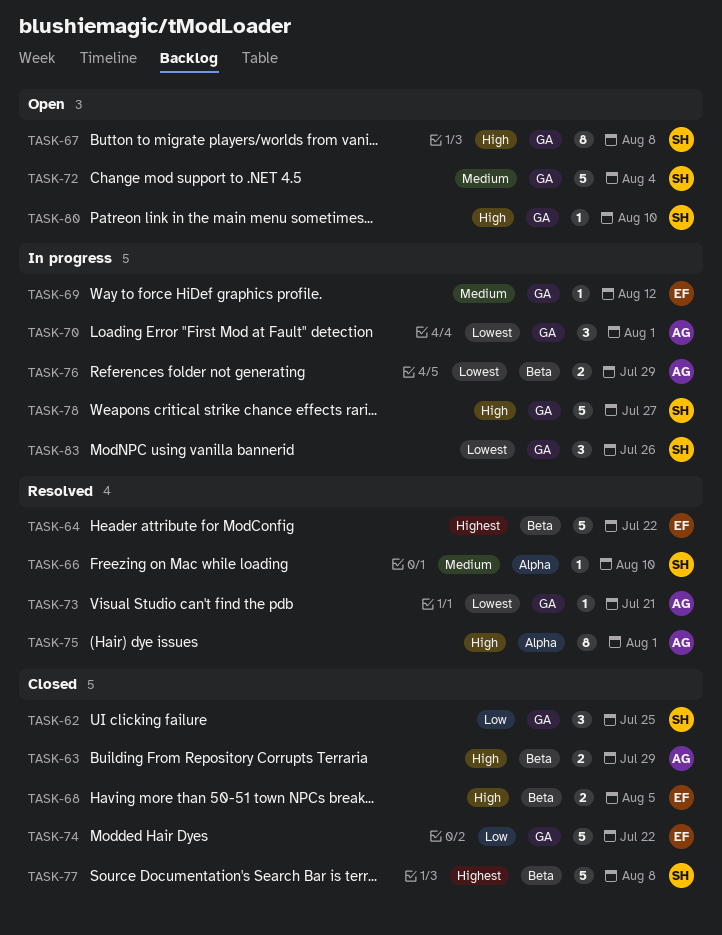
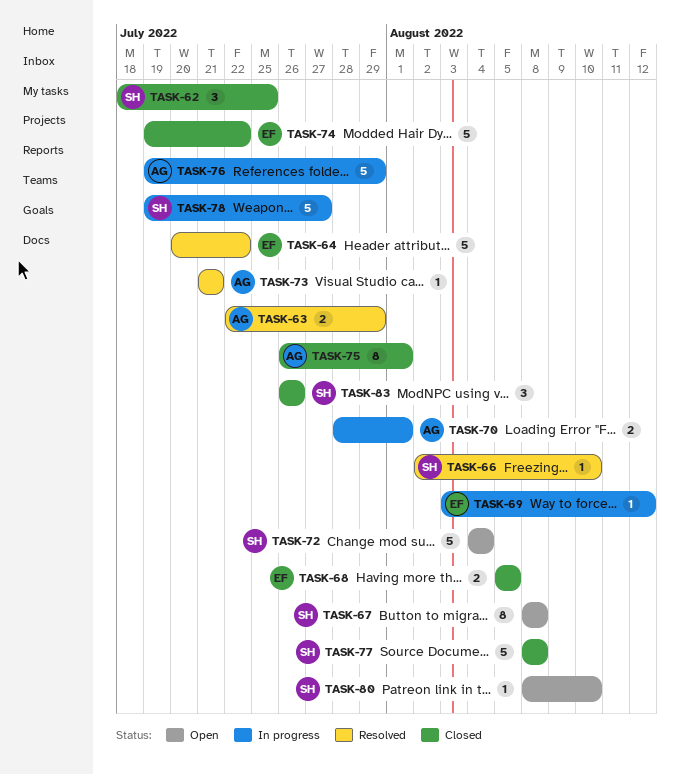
TASK-63, status: Closed -> Resolved
TASK-70, estimate: 3 -> 2
TASK-75, status: Resolved -> Closed
TASK-76, estimate: 2 -> 5
TASK-83, status: In progress -> Closed

